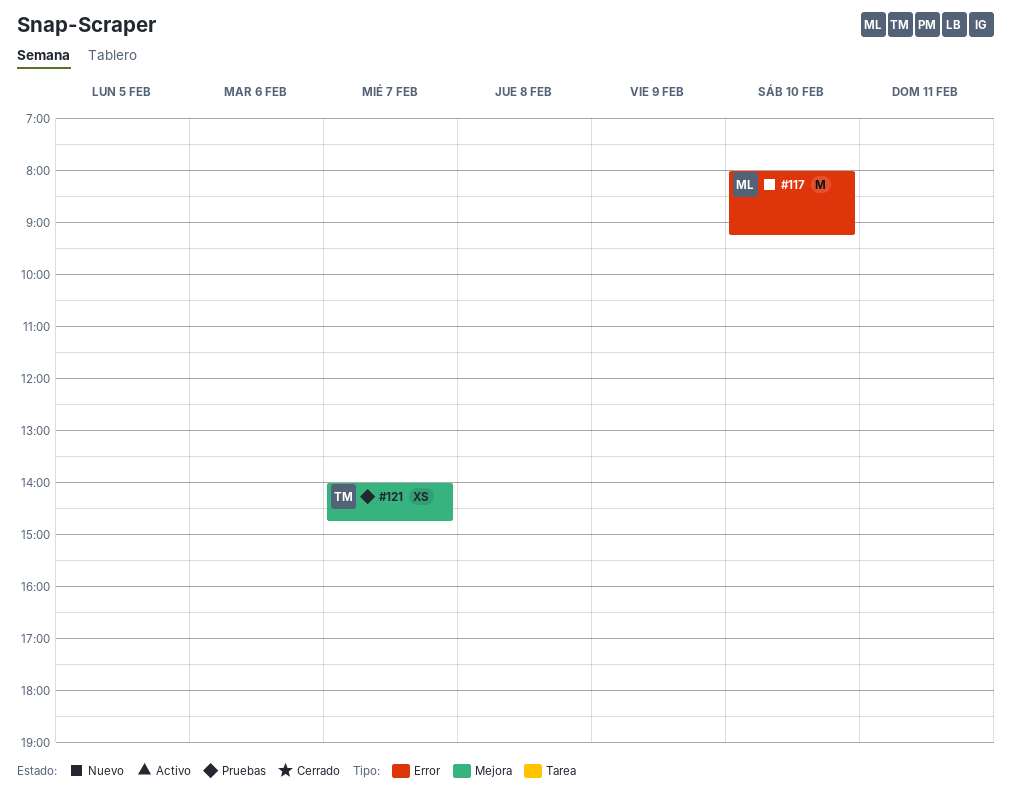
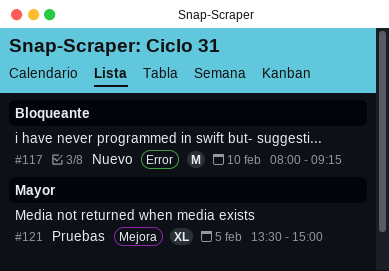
#121, estimate: XS -> XL
#121, day: Feb 7 -> Feb 5
#121, begins: 14:00 -> 13:30
#121, ends: 14:45 -> 15:00

